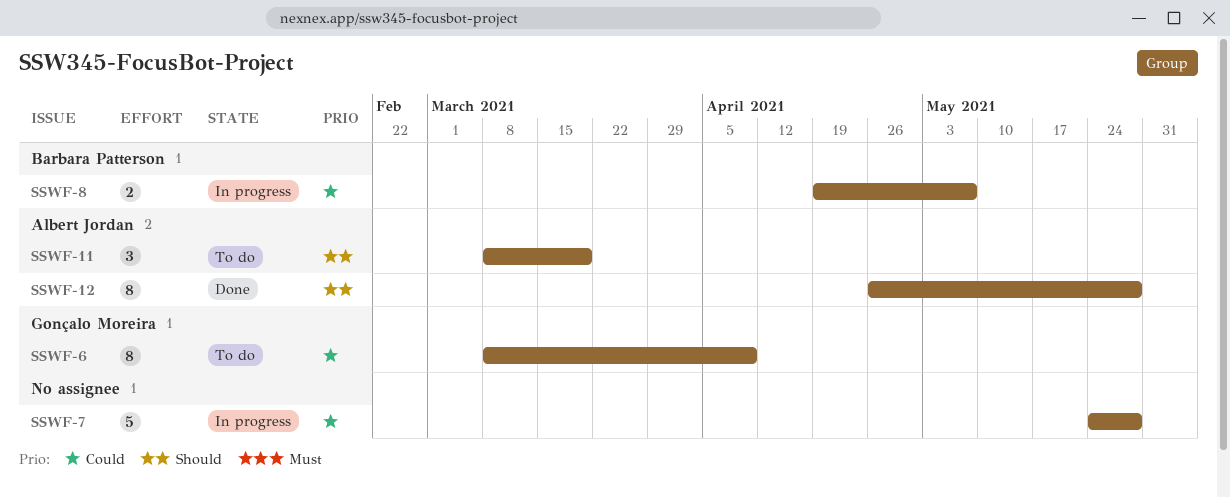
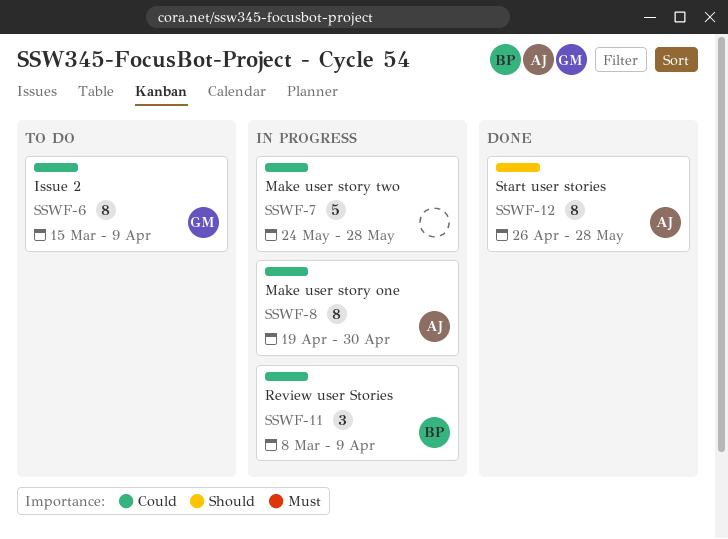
SSWF-6, start: Mar 8 -> Mar 15
SSWF-8, owner: Barbara Patterson -> Albert Jordan
SSWF-8, estimate: 2 -> 8
SSWF-8, due: May 7 -> Apr 30
SSWF-11, status: To do -> In progress
SSWF-11, owner: Albert Jordan -> Barbara Patterson
SSWF-11, priority: Should -> Could
SSWF-11, due: Mar 19 -> Apr 9

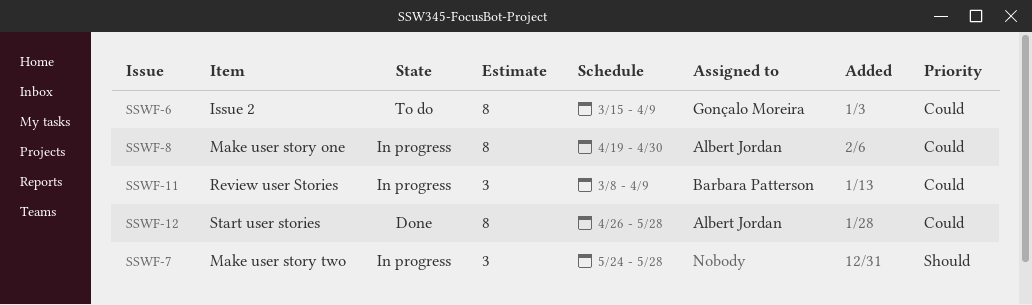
SSWF-7, priority: Could -> Should
SSWF-7, estimate: 5 -> 3
SSWF-12, priority: Should -> Could

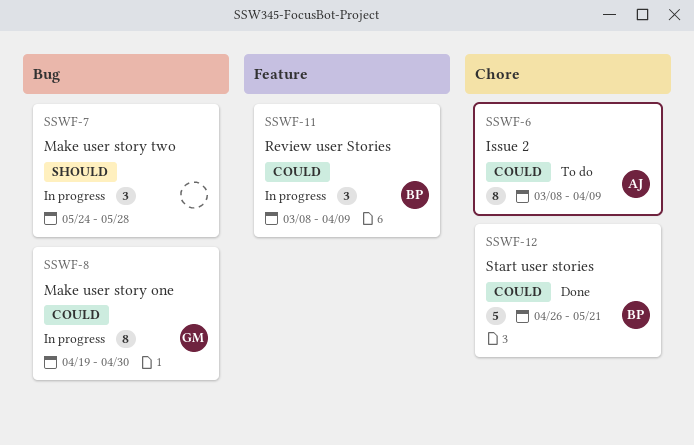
SSWF-6, owner: Gonçalo Moreira -> Albert Jordan
SSWF-6, start: Mar 15 -> Mar 8
SSWF-8, owner: Albert Jordan -> Gonçalo Moreira
SSWF-12, owner: Albert Jordan -> Barbara Patterson
SSWF-12, estimate: 8 -> 5
SSWF-12, due: May 28 -> May 21

